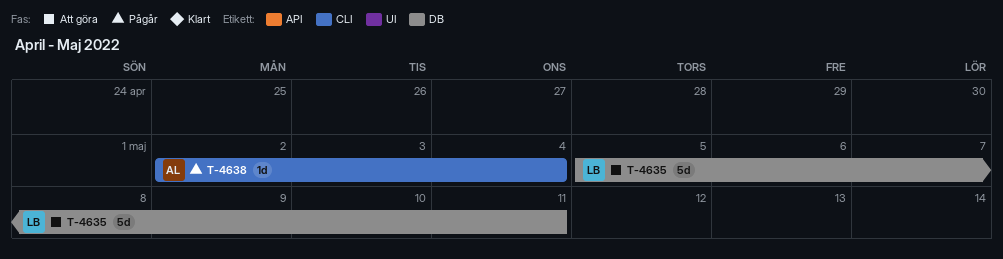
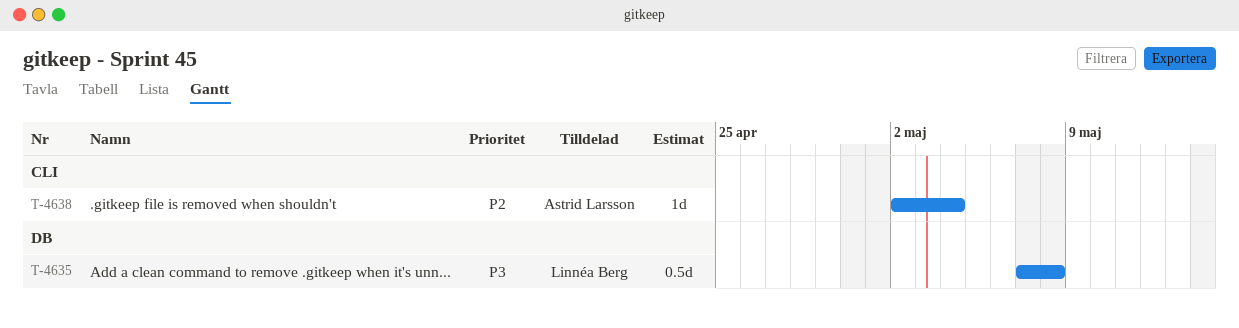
T-4635, estimate: 5d -> 0.5d
T-4635, start: May 5 -> May 7
T-4635, due: May 11 -> May 8

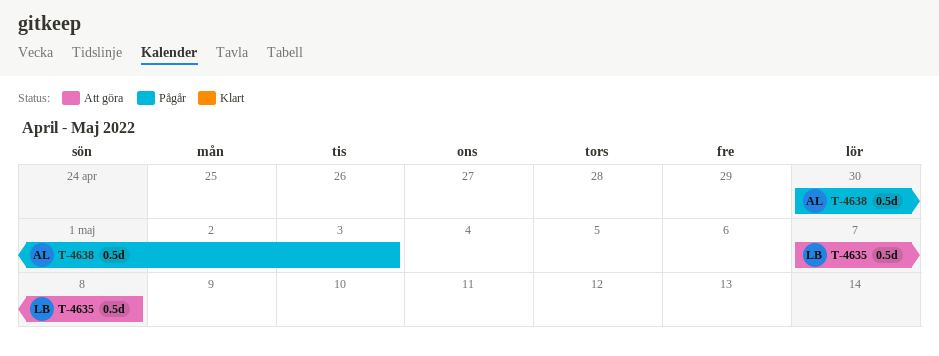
T-4638, estimate: 1d -> 0.5d
T-4638, start: May 2 -> Apr 30
T-4638, due: May 4 -> May 3

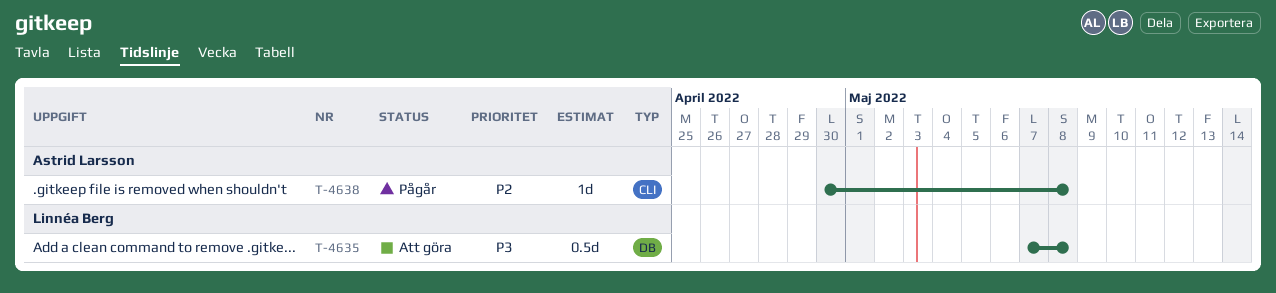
T-4638, estimate: 0.5d -> 1d
T-4638, due: May 3 -> May 8

